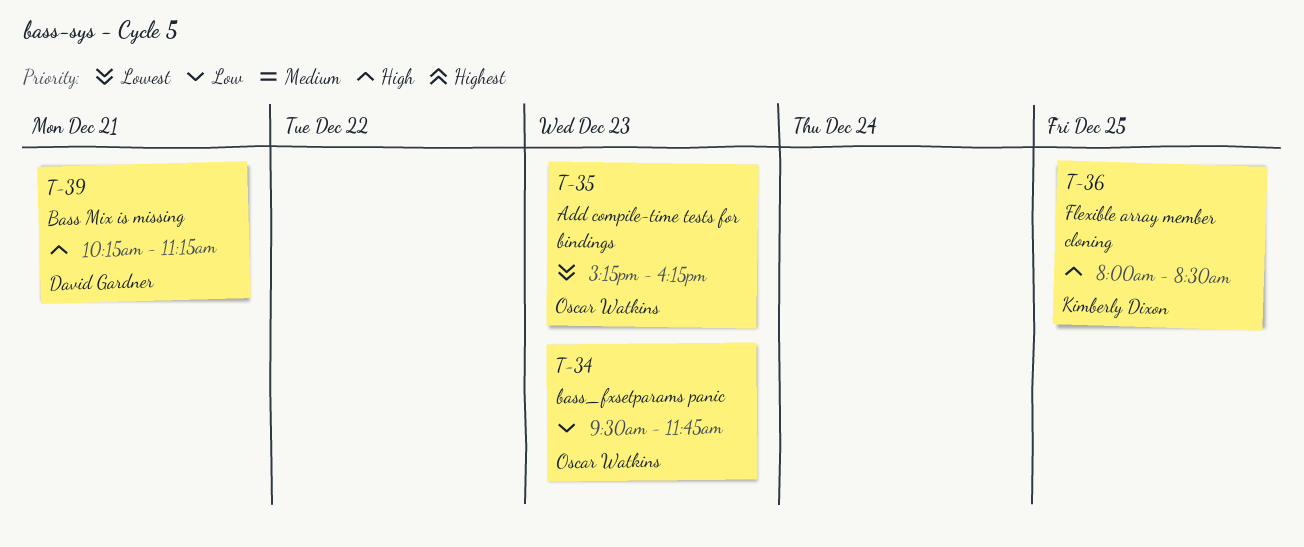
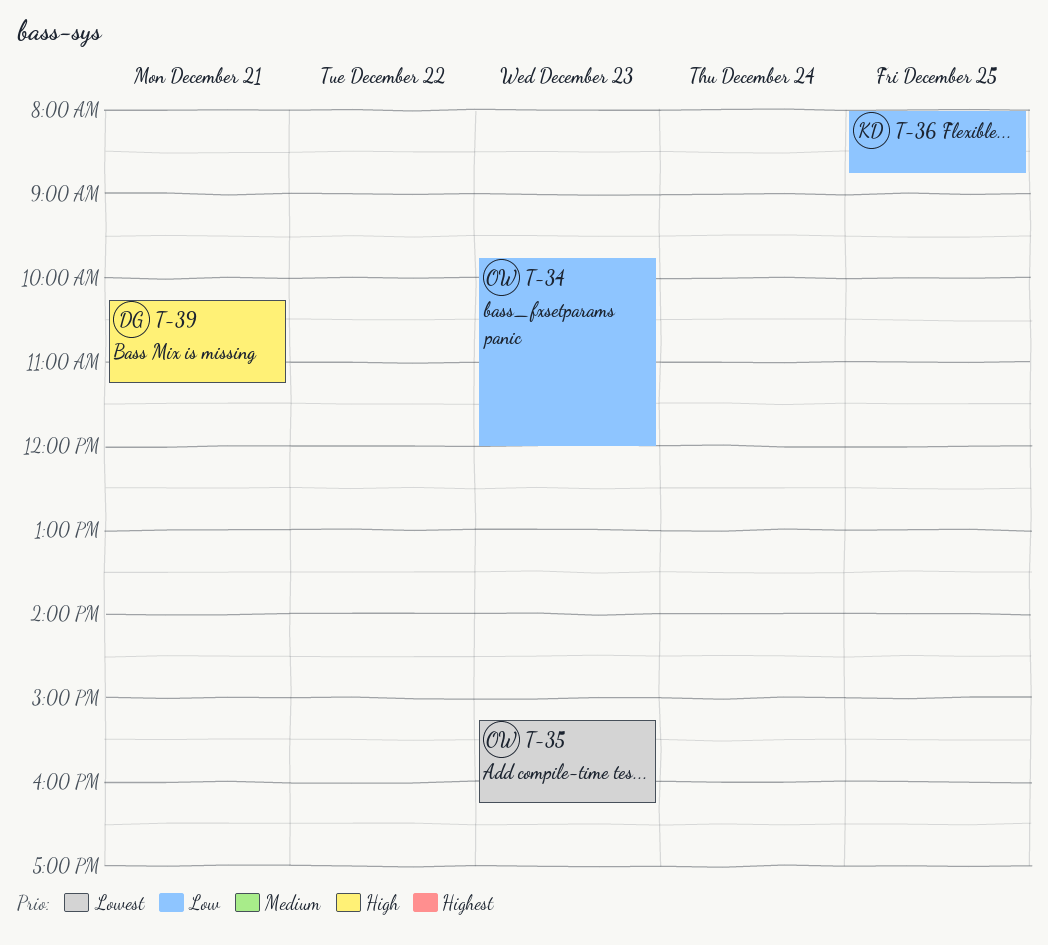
T-34, begins: 09:30 -> 09:45
T-34, ends: 11:45 -> 12:00
T-36, priority: High -> Low
T-36, ends: 08:30 -> 08:45

